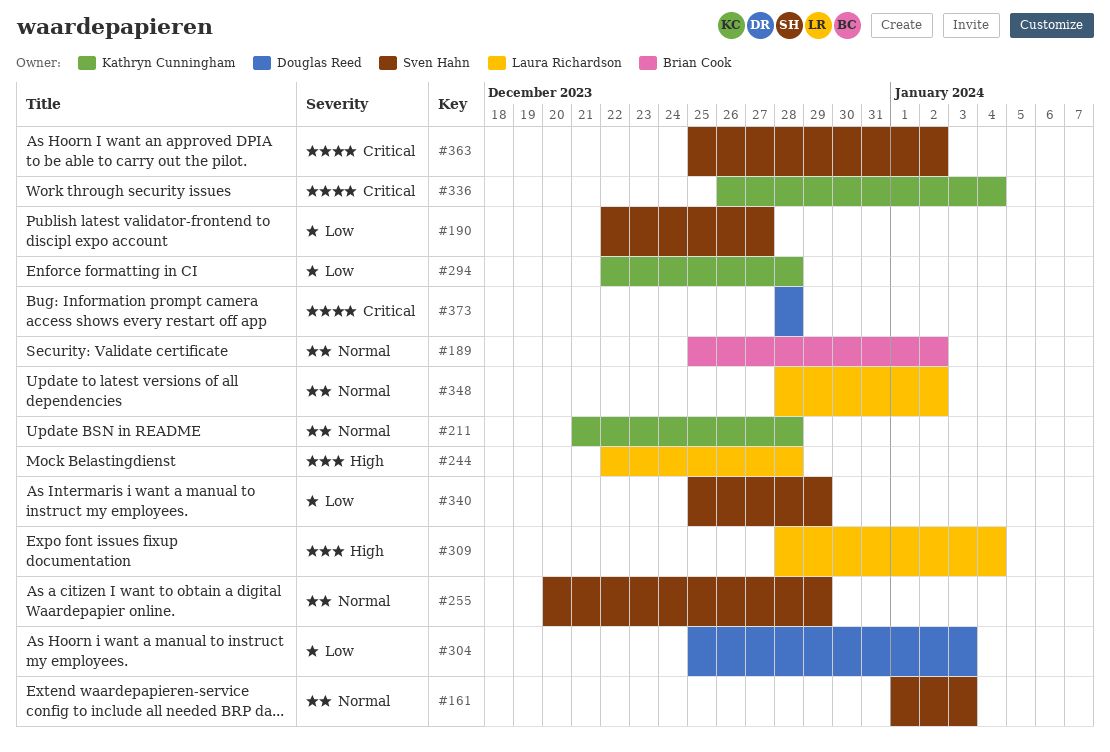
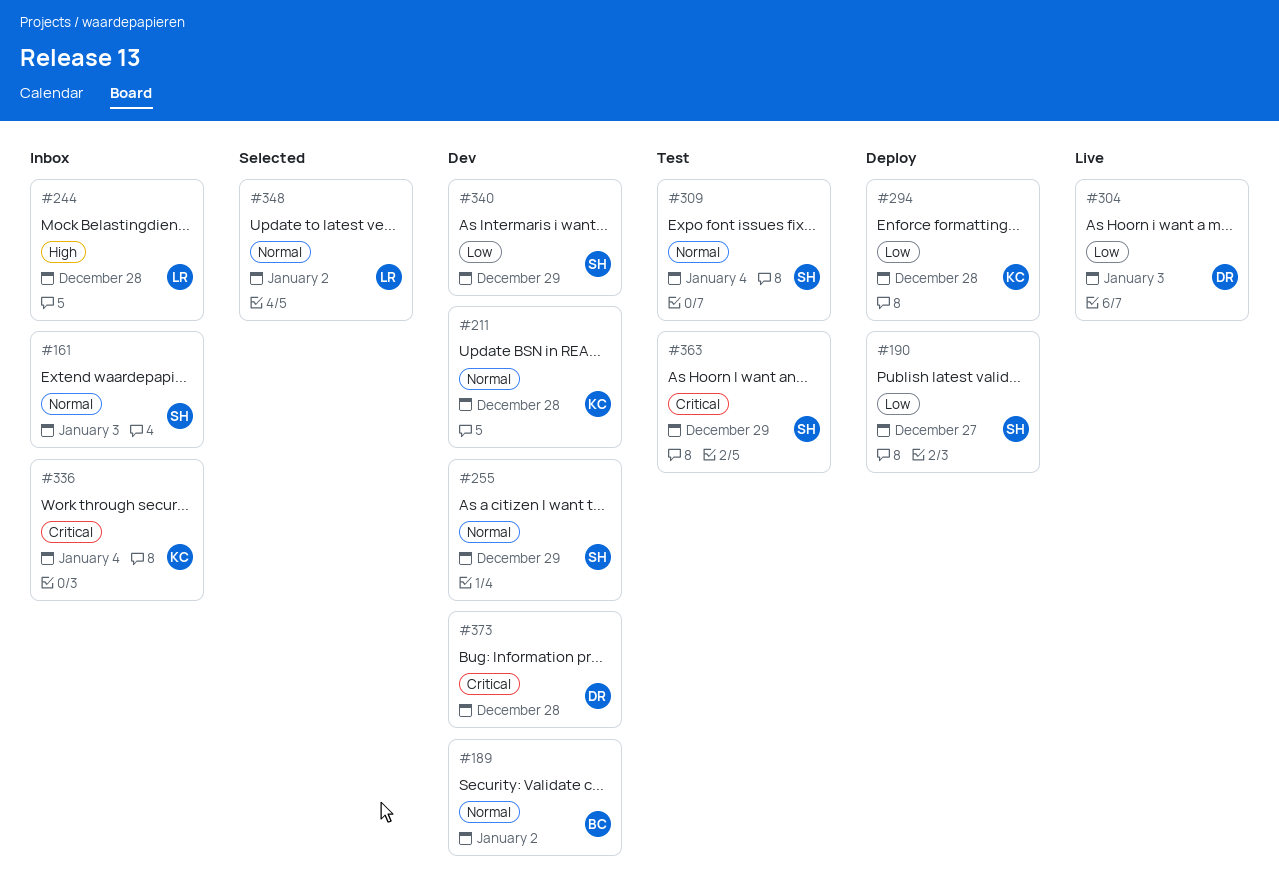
#309, owner: Laura Richardson -> Sven Hahn
#309, priority: High -> Normal
#363, due: Jan 2 -> Dec 29

